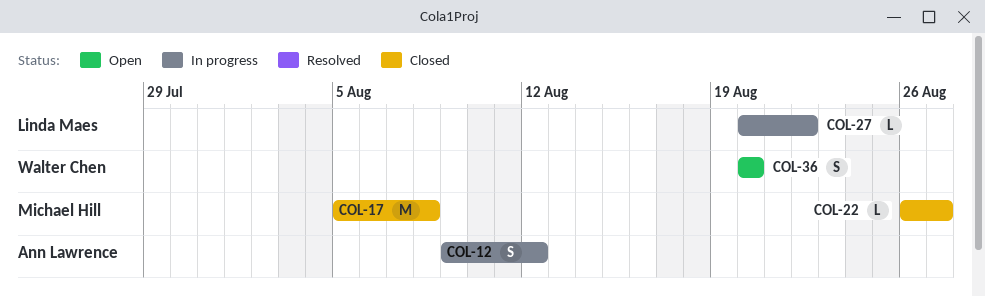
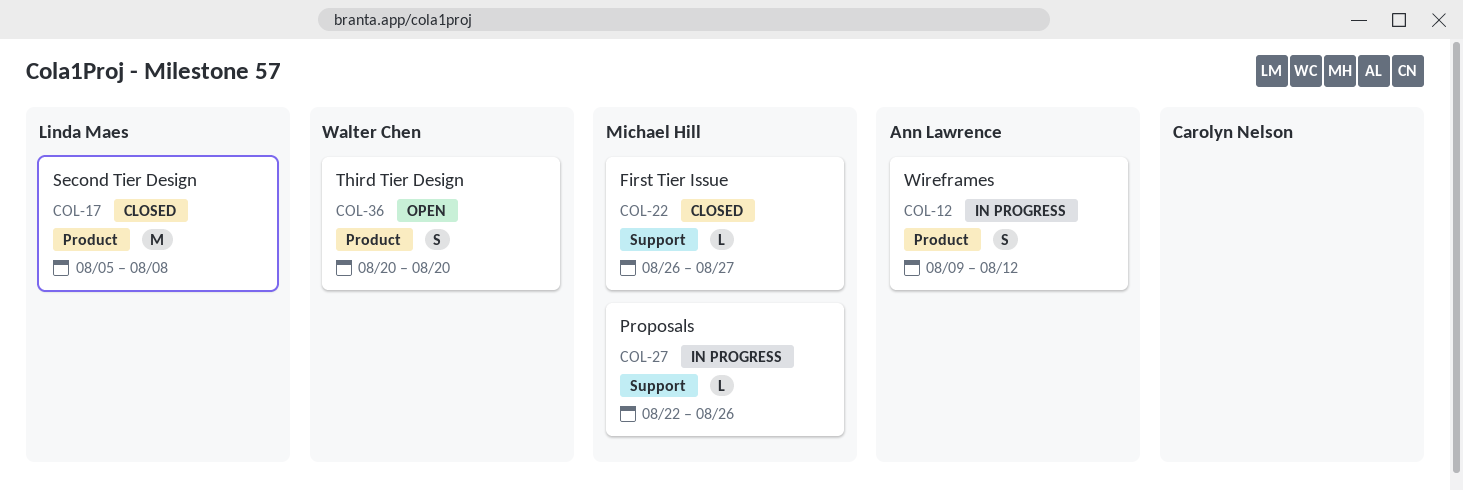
COL-17, owner: Michael Hill -> Linda Maes
COL-27, owner: Linda Maes -> Michael Hill
COL-27, start: Aug 20 -> Aug 22
COL-27, due: Aug 22 -> Aug 26

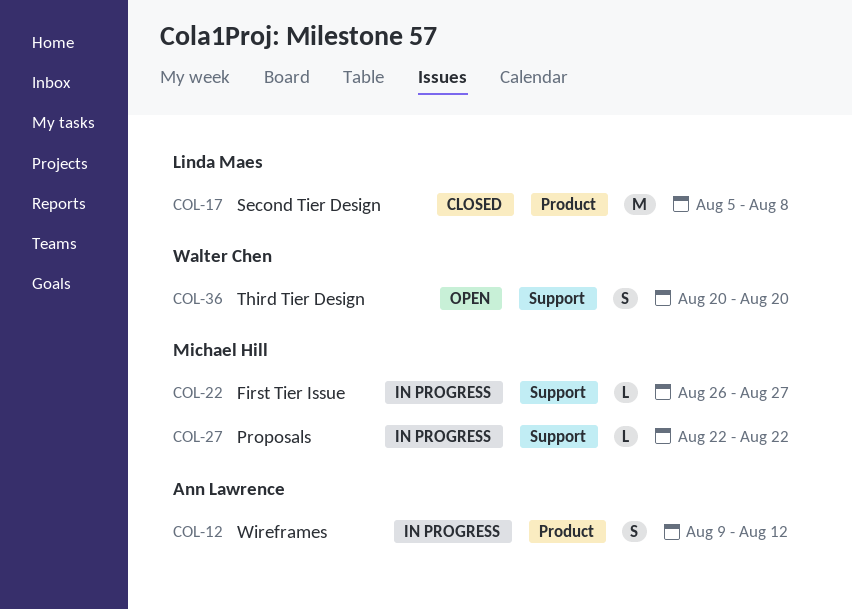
COL-22, status: Closed -> In progress
COL-27, due: Aug 26 -> Aug 22
COL-36, label: Product -> Support

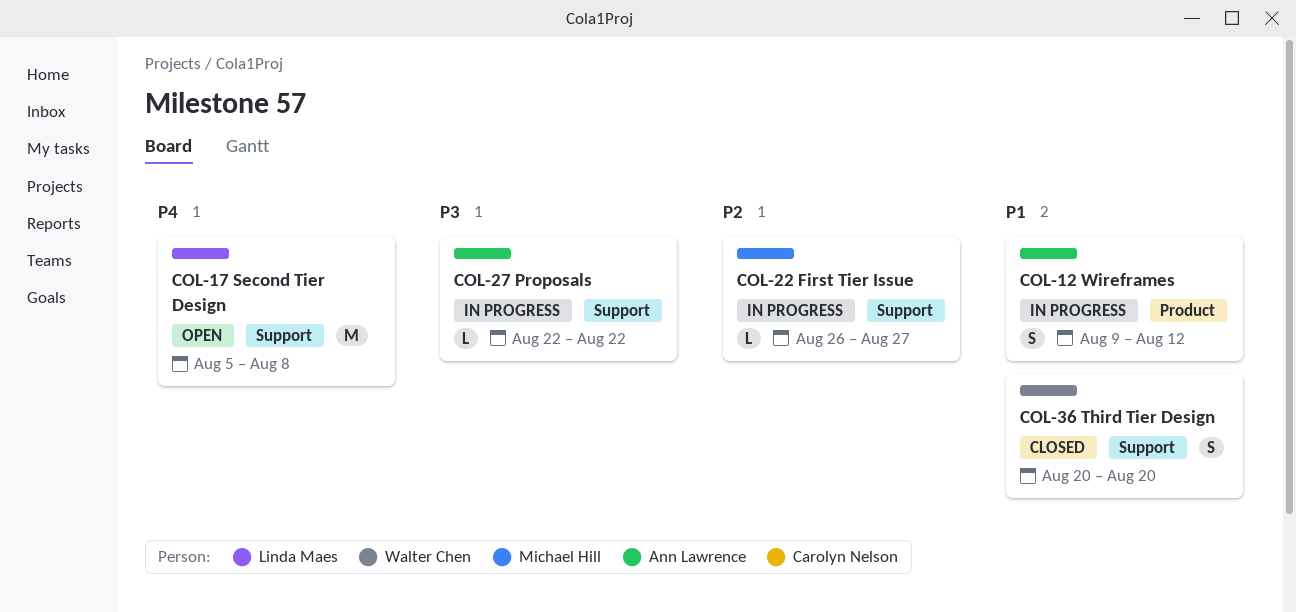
COL-17, status: Closed -> Open
COL-17, label: Product -> Support
COL-27, owner: Michael Hill -> Ann Lawrence
COL-36, status: Open -> Closed

